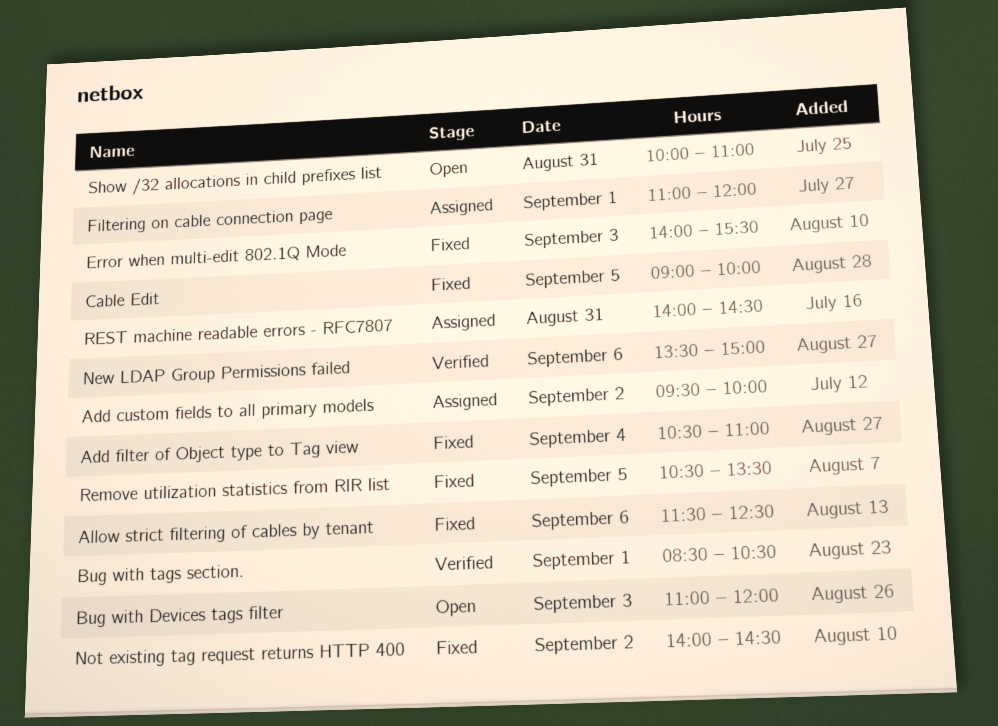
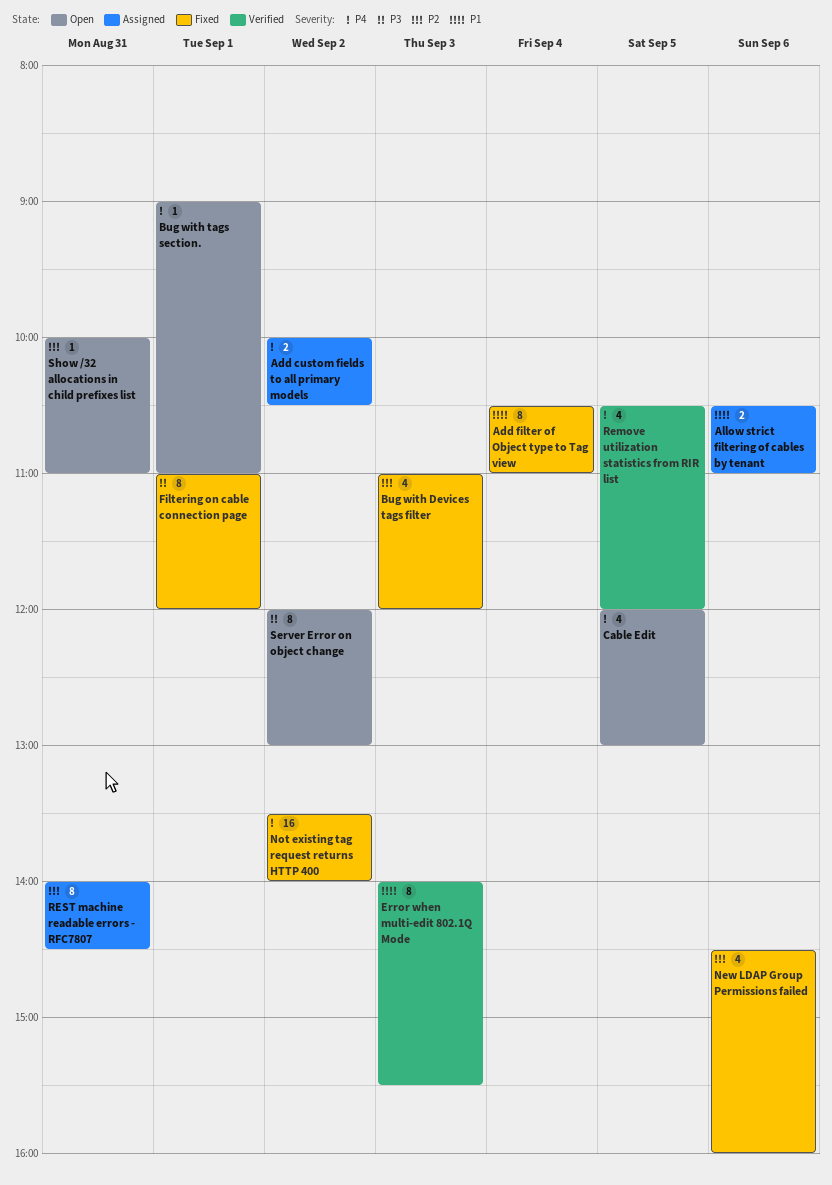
Add custom fields to all primary models, begins: 09:30 -> 10:00
Add custom fields to all primary models, ends: 10:00 -> 10:30
Allow strict filtering of cables by tenant, status: Fixed -> Assigned
Allow strict filtering of cables by tenant, begins: 11:30 -> 10:30
Allow strict filtering of cables by tenant, ends: 12:30 -> 11:00
Bug with Devices tags filter, status: Open -> Fixed
Bug with tags section., status: Verified -> Open
Bug with tags section., begins: 08:30 -> 09:00
Bug with tags section., ends: 10:30 -> 11:00
Cable Edit, status: Fixed -> Open
Cable Edit, begins: 09:00 -> 12:00
Cable Edit, ends: 10:00 -> 13:00
Error when multi-edit 802.1Q Mode, status: Fixed -> Verified
Filtering on cable connection page, status: Assigned -> Fixed
New LDAP Group Permissions failed, status: Verified -> Fixed
New LDAP Group Permissions failed, begins: 13:30 -> 14:30
New LDAP Group Permissions failed, ends: 15:00 -> 16:00
Not existing tag request returns HTTP 400, begins: 14:00 -> 13:30
Not existing tag request returns HTTP 400, ends: 14:30 -> 14:00
Remove utilization statistics from RIR list, status: Fixed -> Verified
Remove utilization statistics from RIR list, ends: 13:30 -> 12:00
Server Error on object change: none -> present

